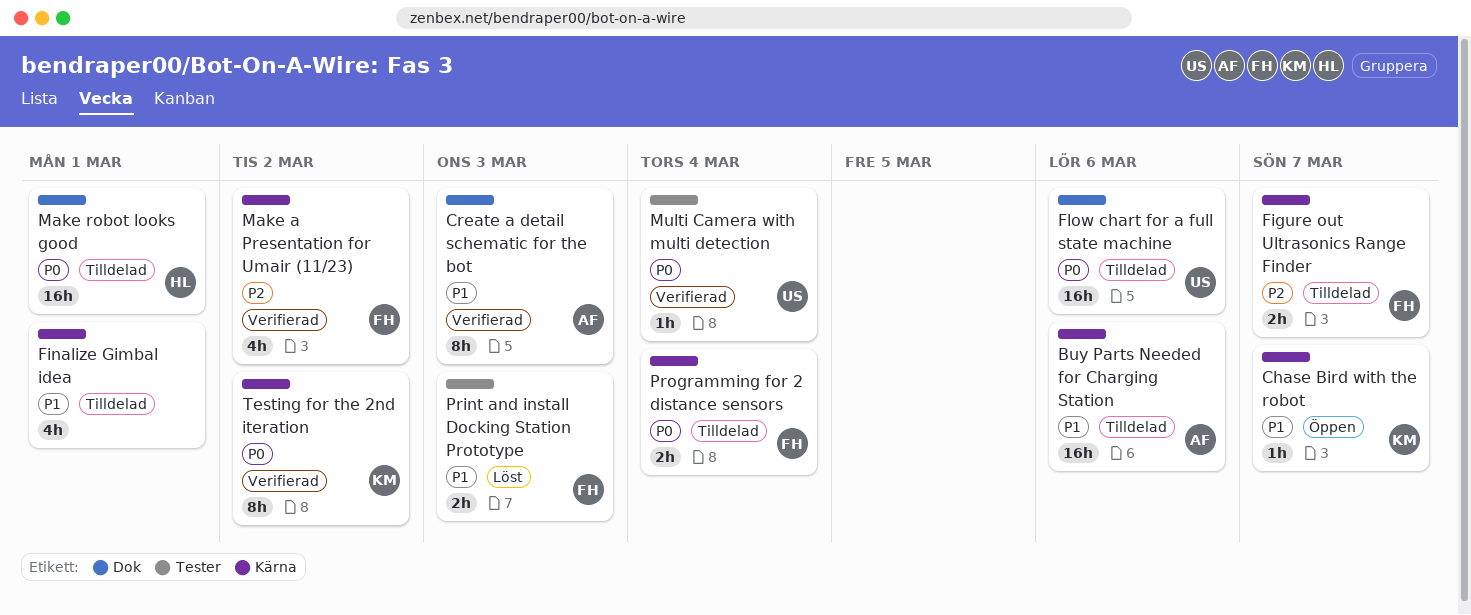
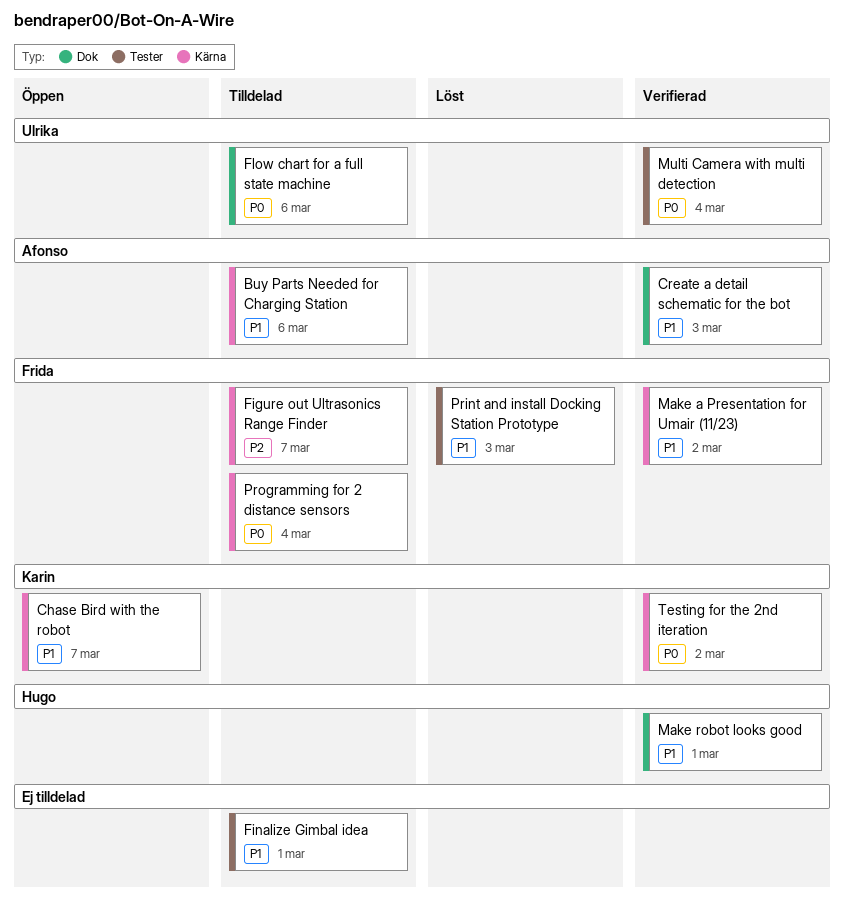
Finalize Gimbal idea, label: Kärna -> Tester
Make a Presentation for Umair (11/23), priority: P2 -> P1
Make robot looks good, status: Tilldelad -> Verifierad
Make robot looks good, priority: P0 -> P1

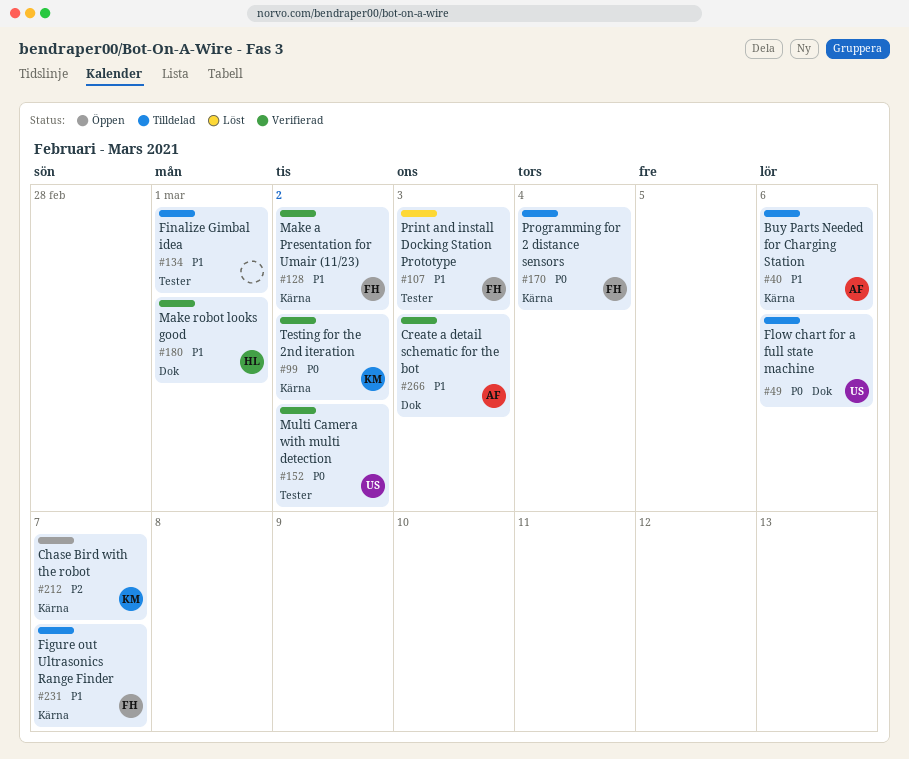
Chase Bird with the robot, priority: P1 -> P2
Figure out Ultrasonics Range Finder, priority: P2 -> P1
Multi Camera with multi detection, due: Mar 4 -> Mar 2

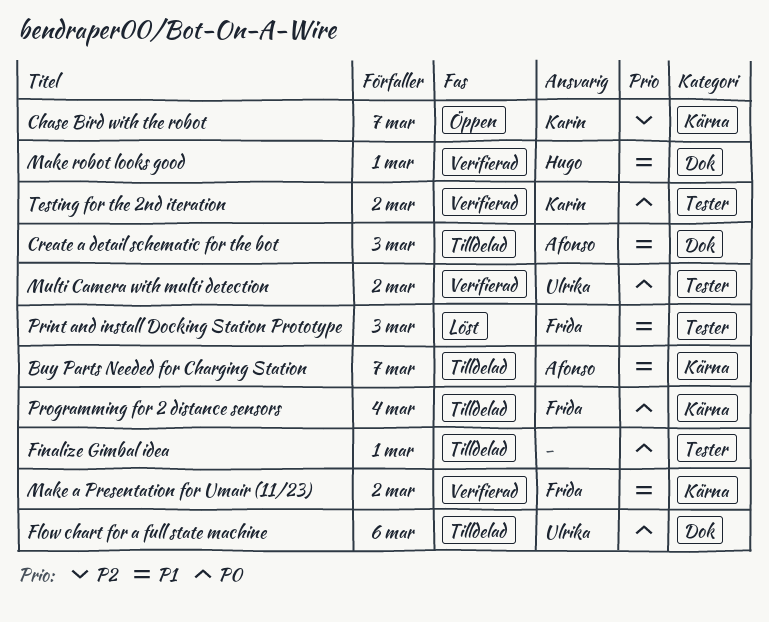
Buy Parts Needed for Charging Station, due: Mar 6 -> Mar 7
Create a detail schematic for the bot, status: Verifierad -> Tilldelad
Figure out Ultrasonics Range Finder: present -> none
Finalize Gimbal idea, priority: P1 -> P0
Testing for the 2nd iteration, label: Kärna -> Tester

